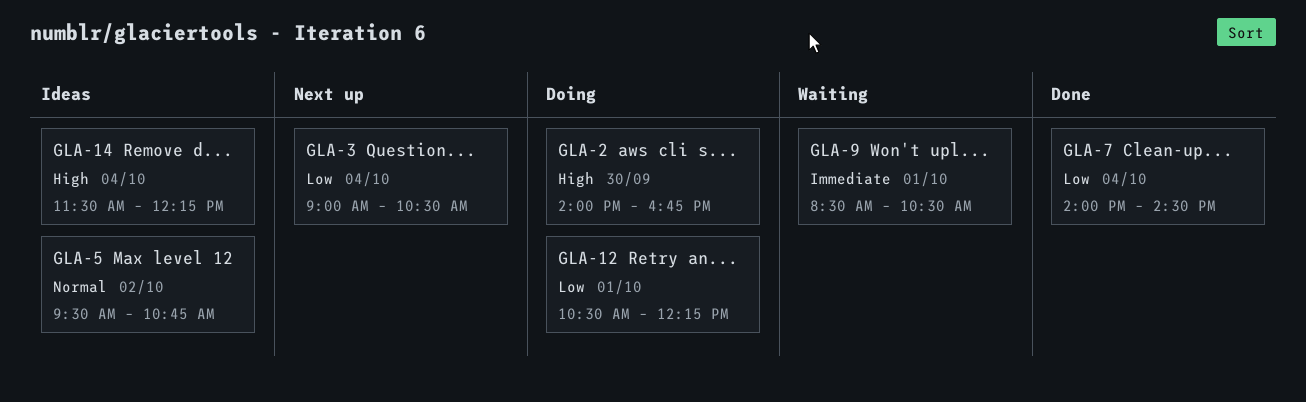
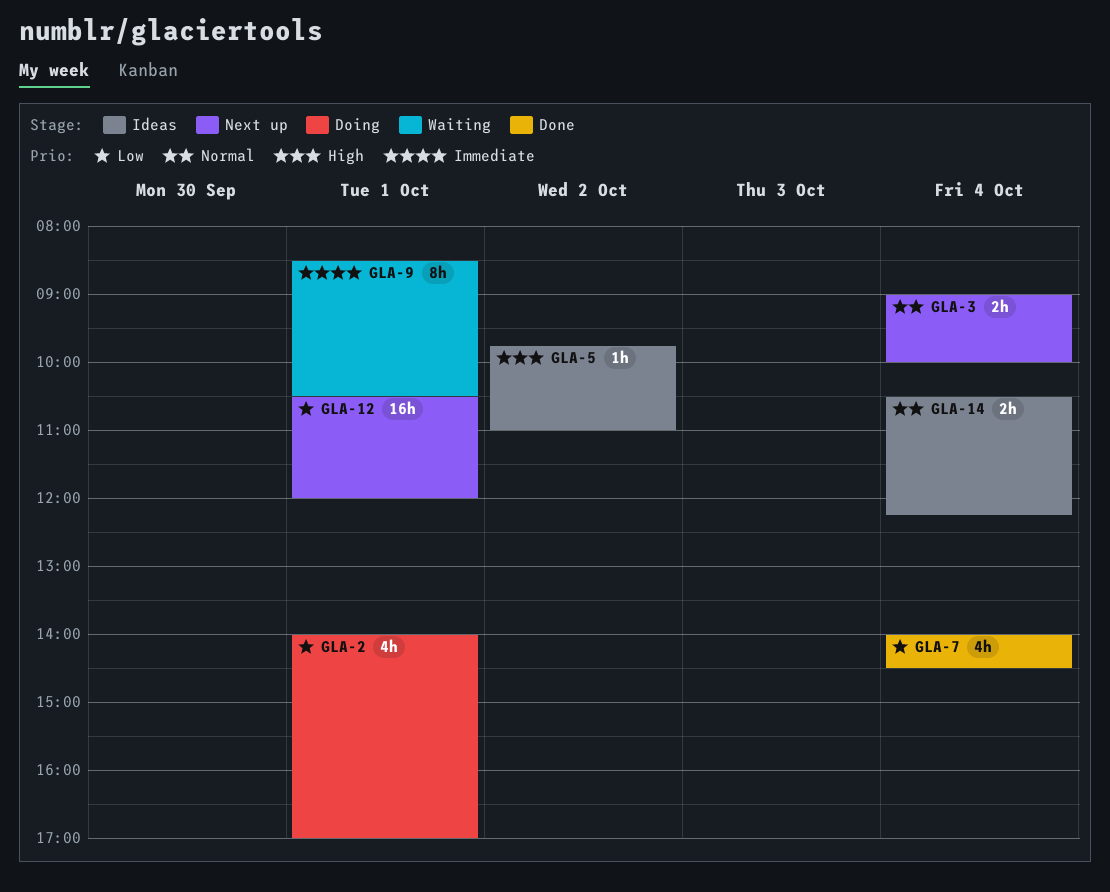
GLA-2, priority: High -> Low
GLA-2, day: Sep 30 -> Oct 1
GLA-2, ends: 16:45 -> 17:00
GLA-3, priority: Low -> Normal
GLA-3, ends: 10:30 -> 10:00
GLA-5, priority: Normal -> High
GLA-5, begins: 09:30 -> 09:45
GLA-5, ends: 10:45 -> 11:00
GLA-12, status: Doing -> Next up
GLA-12, ends: 12:15 -> 12:00
GLA-14, priority: High -> Normal
GLA-14, begins: 11:30 -> 10:30

